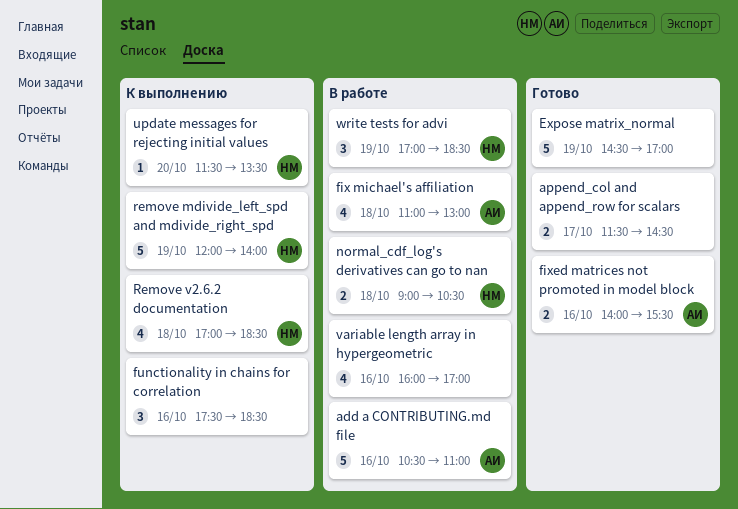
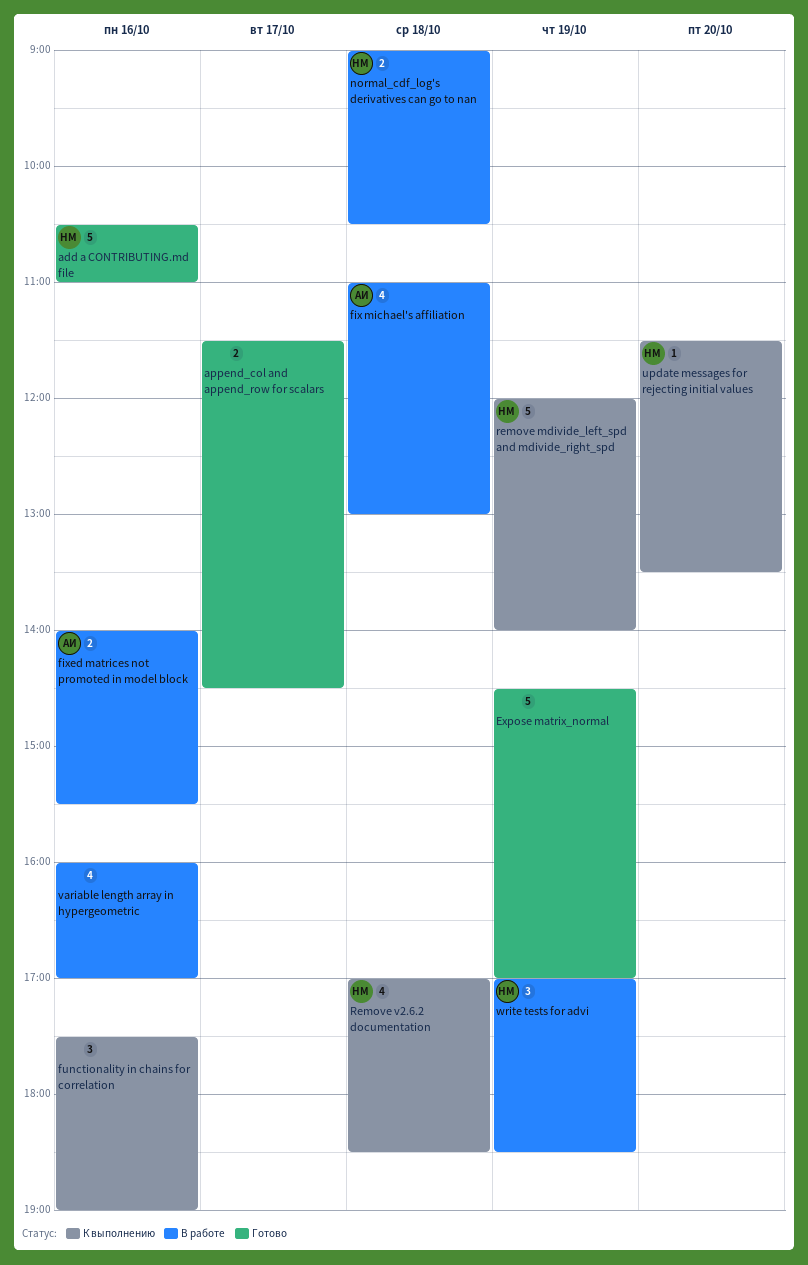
add a CONTRIBUTING.md file, status: В работе -> Готово
add a CONTRIBUTING.md file, owner: АИ -> НМ
fixed matrices not promoted in model block, status: Готово -> В работе
functionality in chains for correlation, ends: 18:30 -> 19:00

